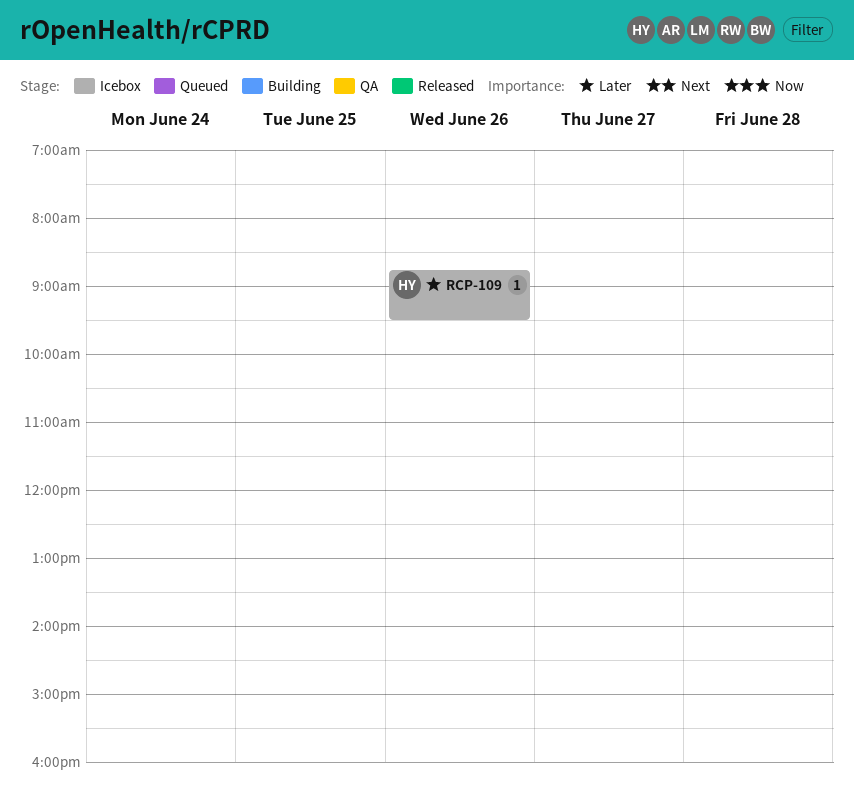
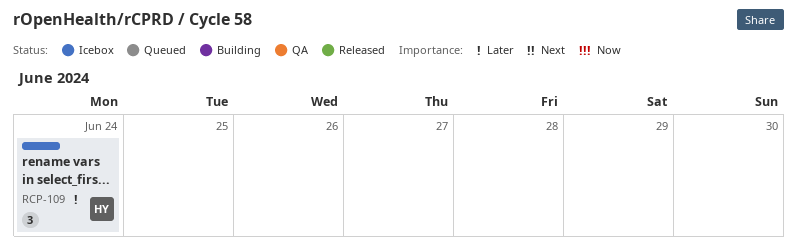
RCP-109, estimate: 1 -> 3
RCP-109, day: Jun 26 -> Jun 24

